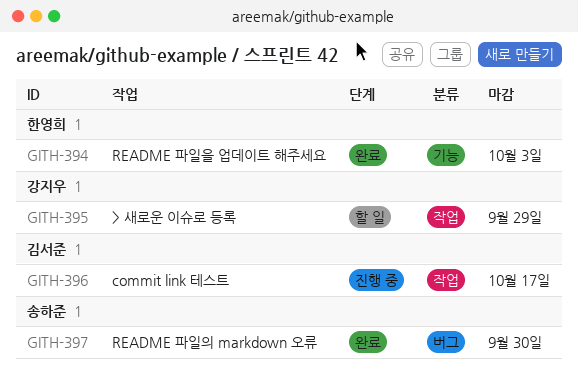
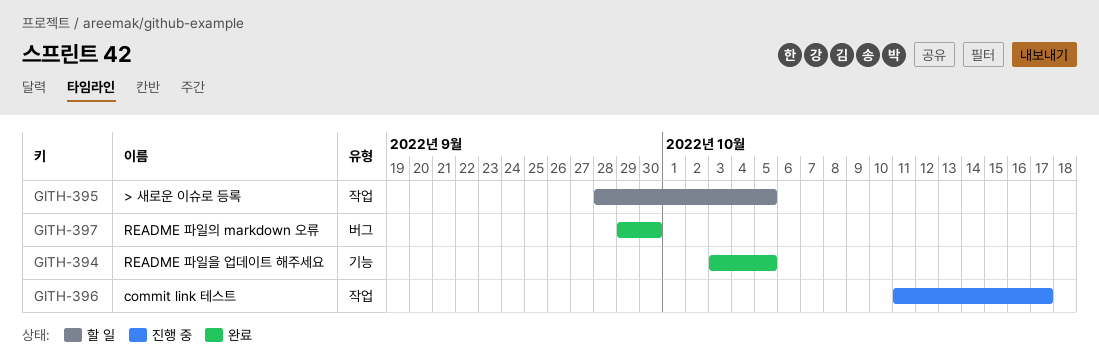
GITH-394, due: Oct 3 -> Oct 5
GITH-395, due: Sep 29 -> Oct 5

